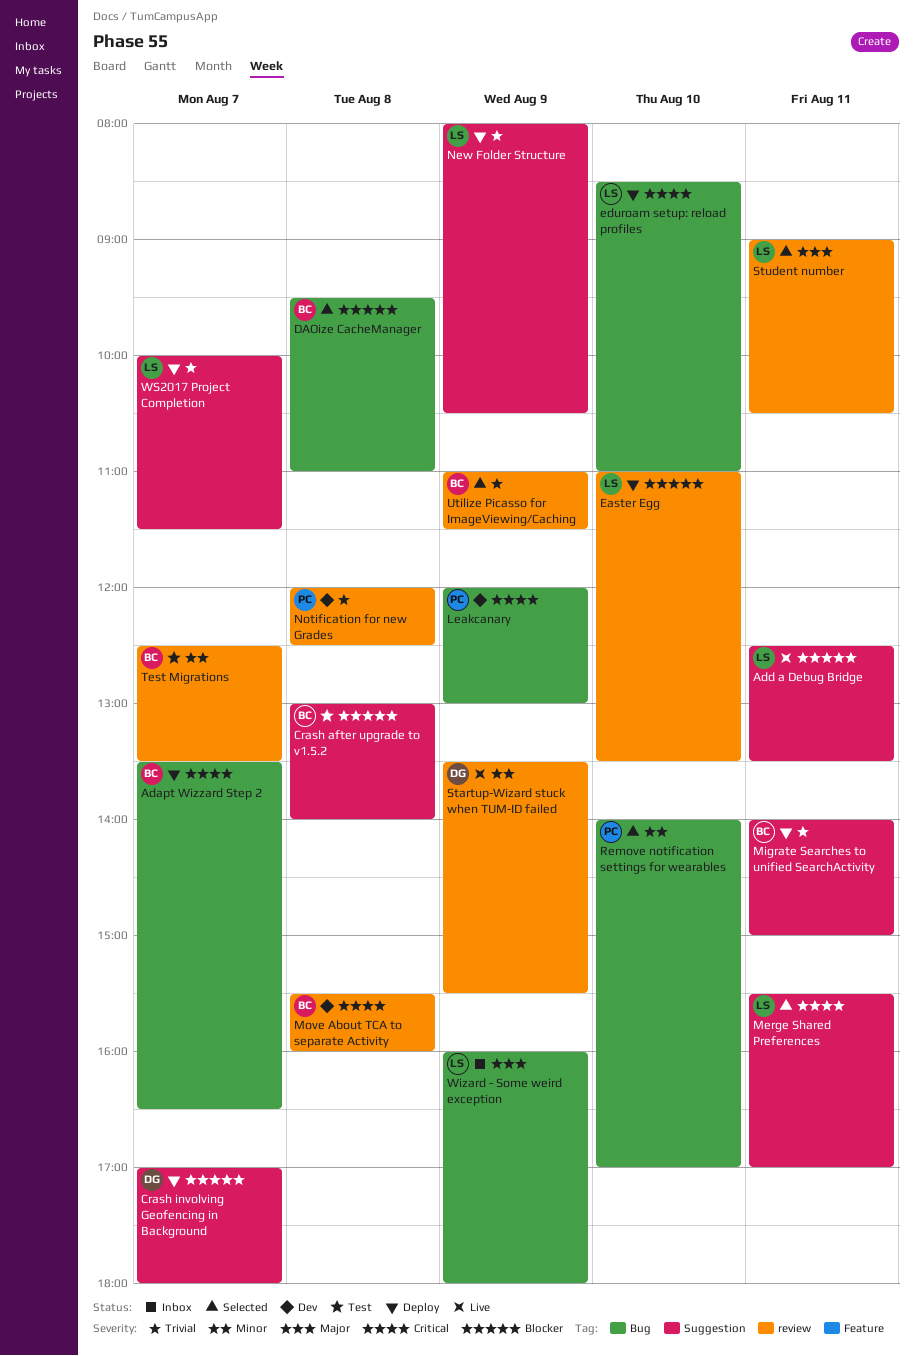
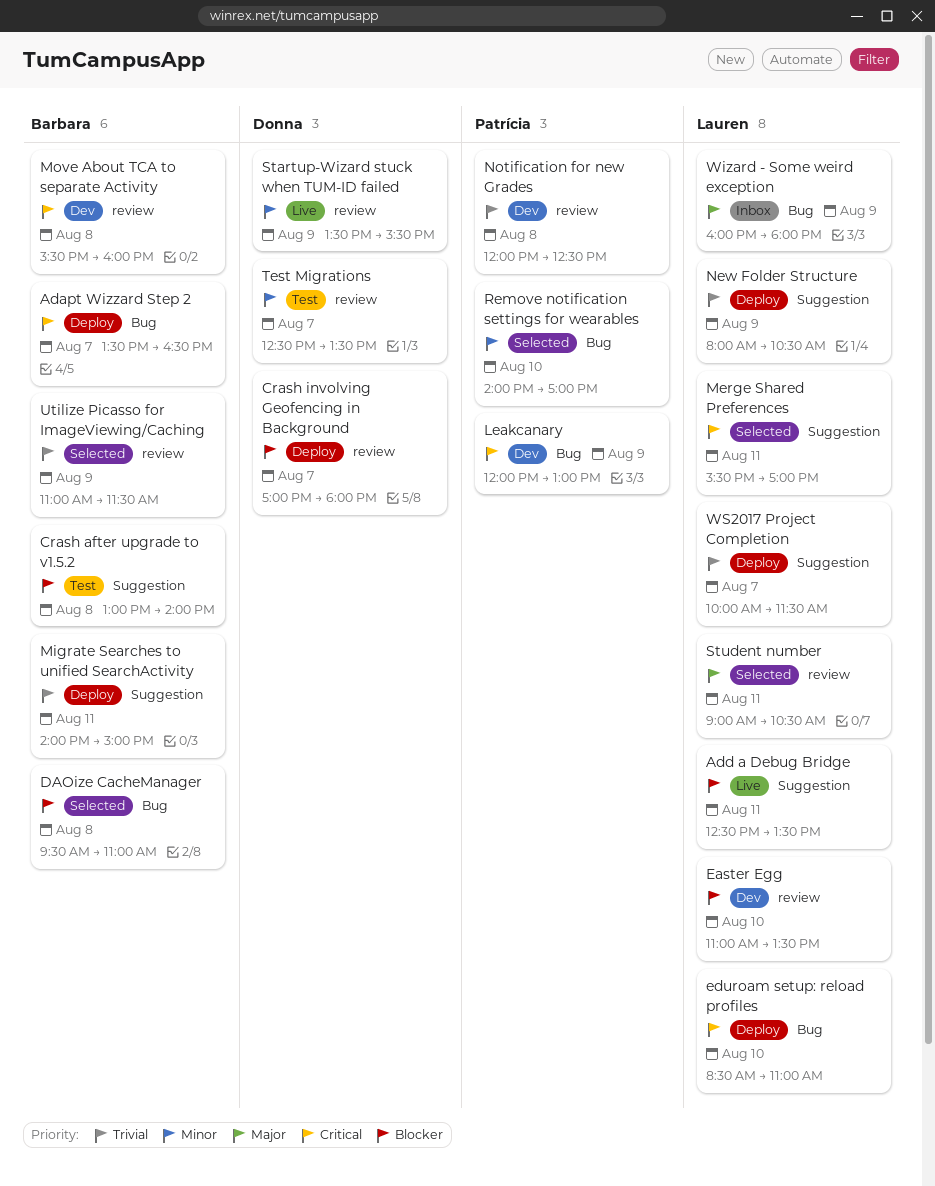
Crash involving Geofencing in Background, label: Suggestion -> review
Easter Egg, status: Deploy -> Dev
Test Migrations, owner: Barbara -> Donna

